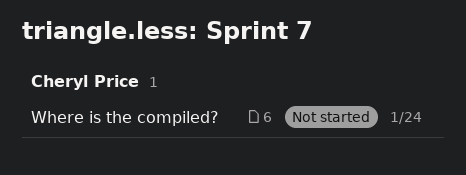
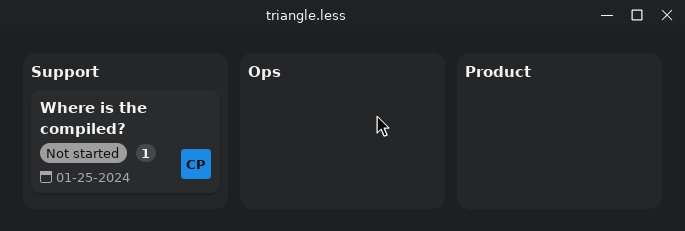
Where is the compiled?, due: Jan 24 -> Jan 25

